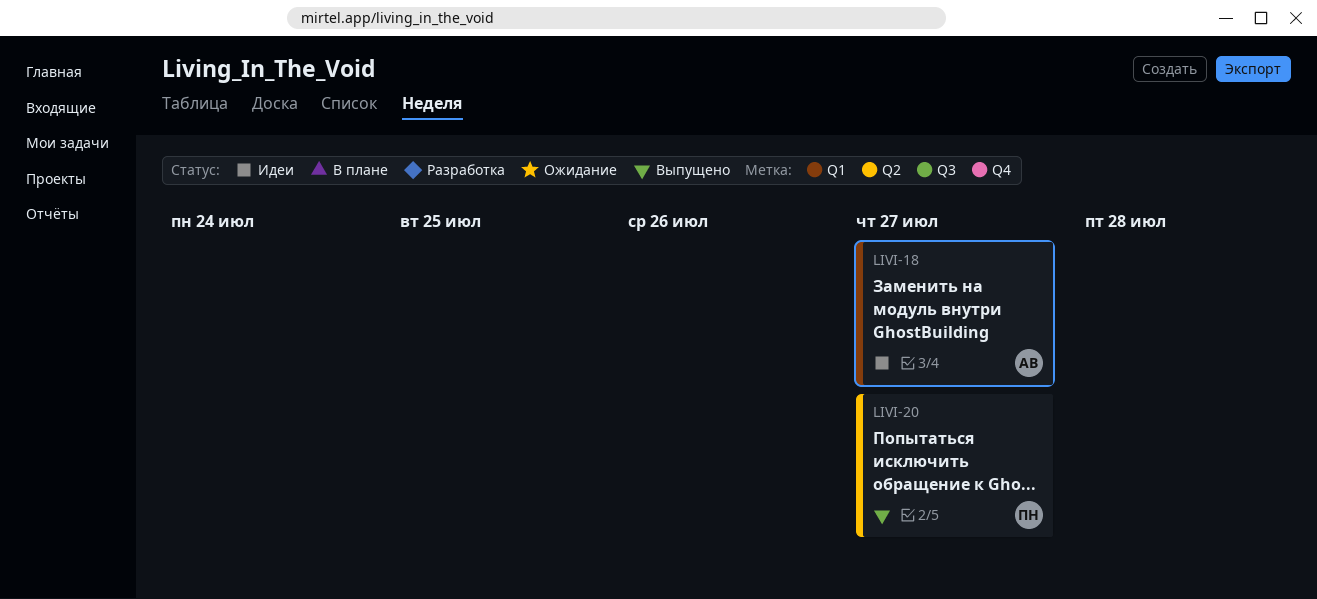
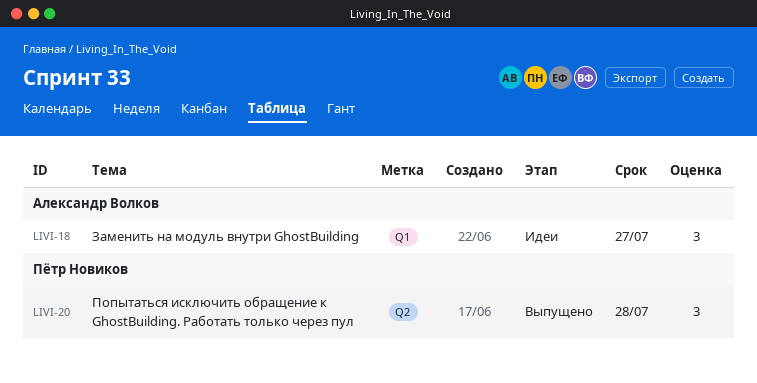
LIVI-20, due: Jul 27 -> Jul 28

